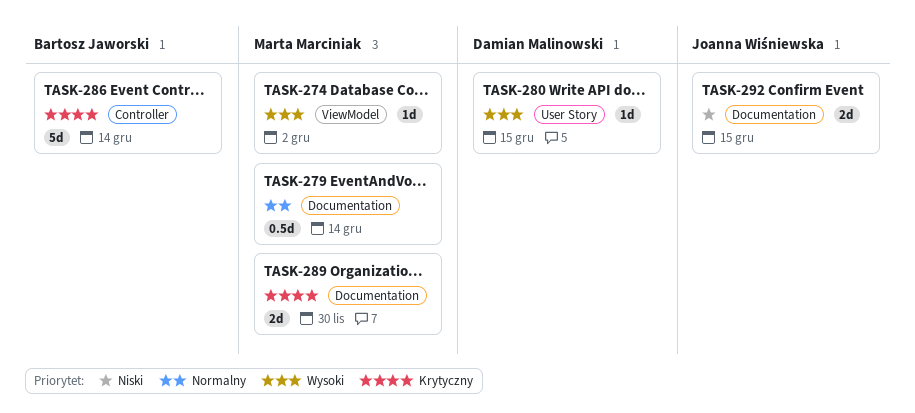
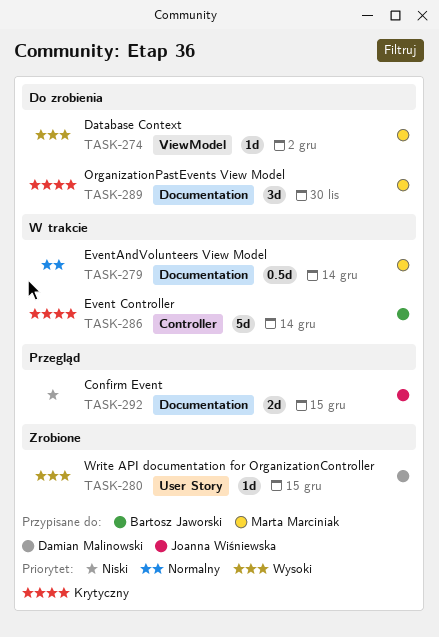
TASK-289, estimate: 2d -> 3d

